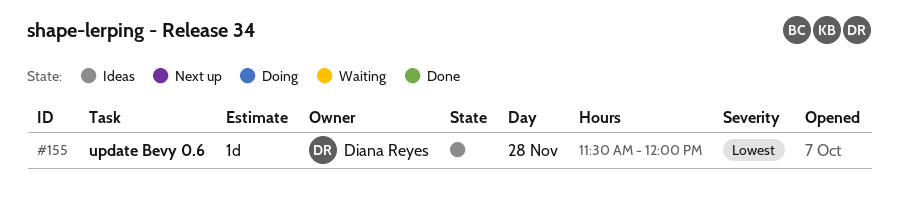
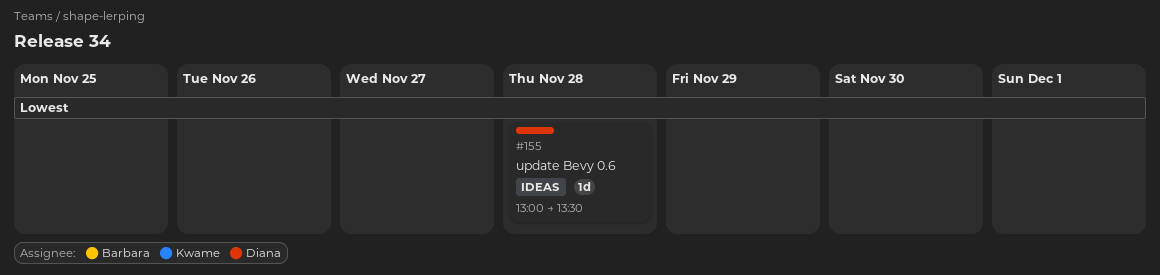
#155, begins: 11:30 -> 13:00
#155, ends: 12:00 -> 13:30

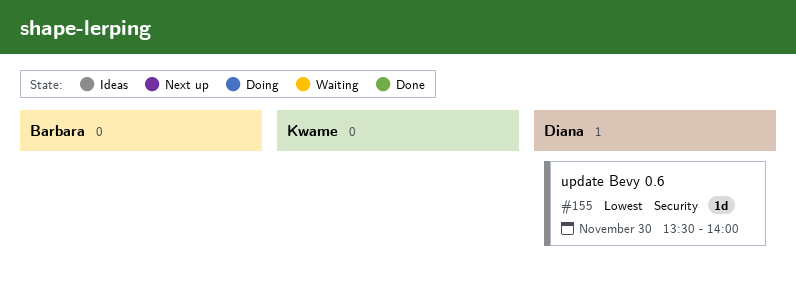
#155, day: Nov 28 -> Nov 30
#155, begins: 13:00 -> 13:30
#155, ends: 13:30 -> 14:00

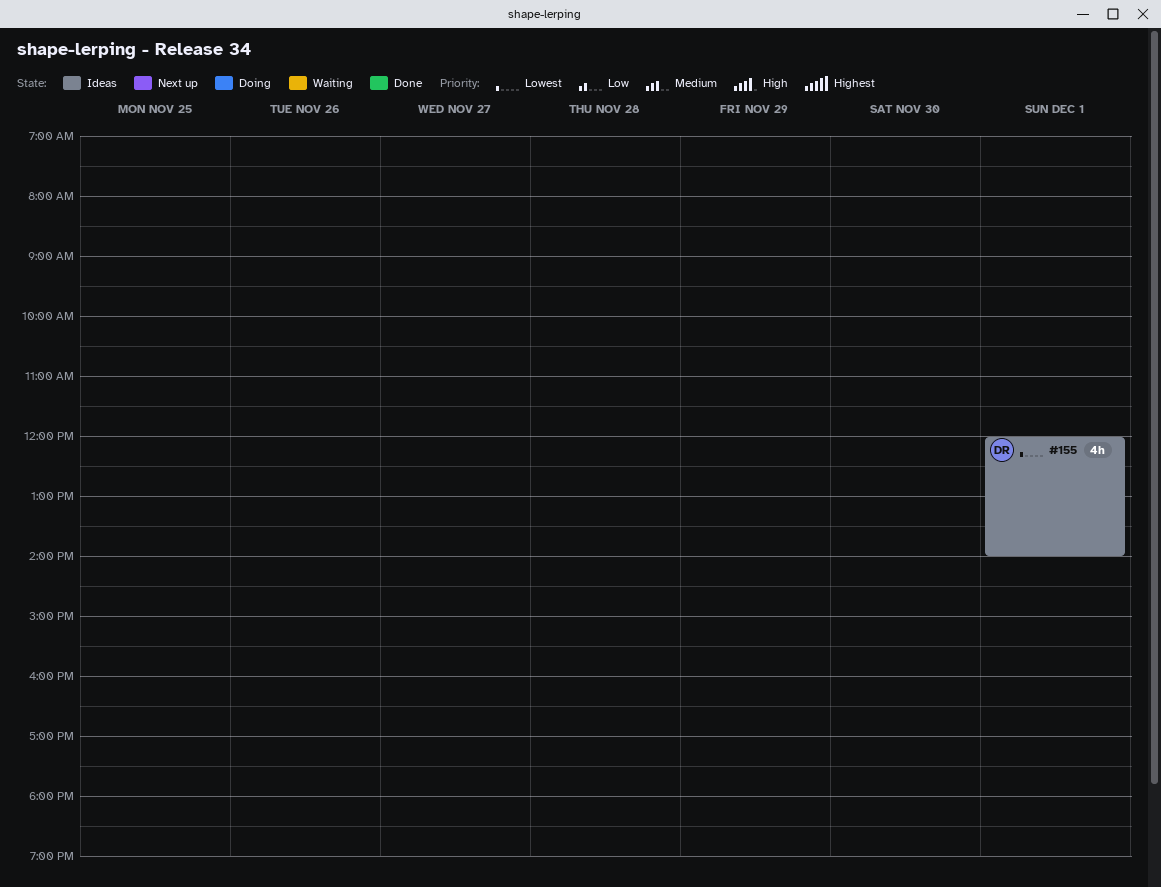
#155, estimate: 1d -> 4h
#155, day: Nov 30 -> Dec 1
#155, begins: 13:30 -> 12:00

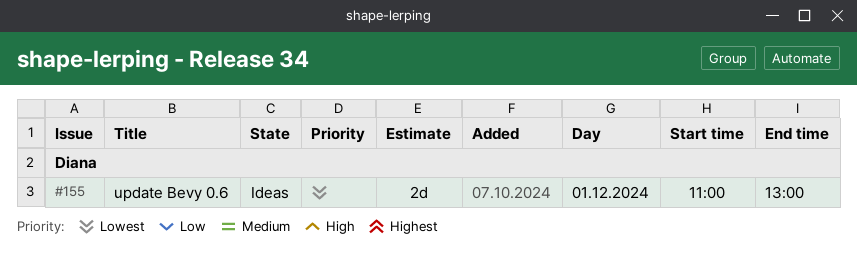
#155, estimate: 4h -> 2d
#155, begins: 12:00 -> 11:00
#155, ends: 14:00 -> 13:00

